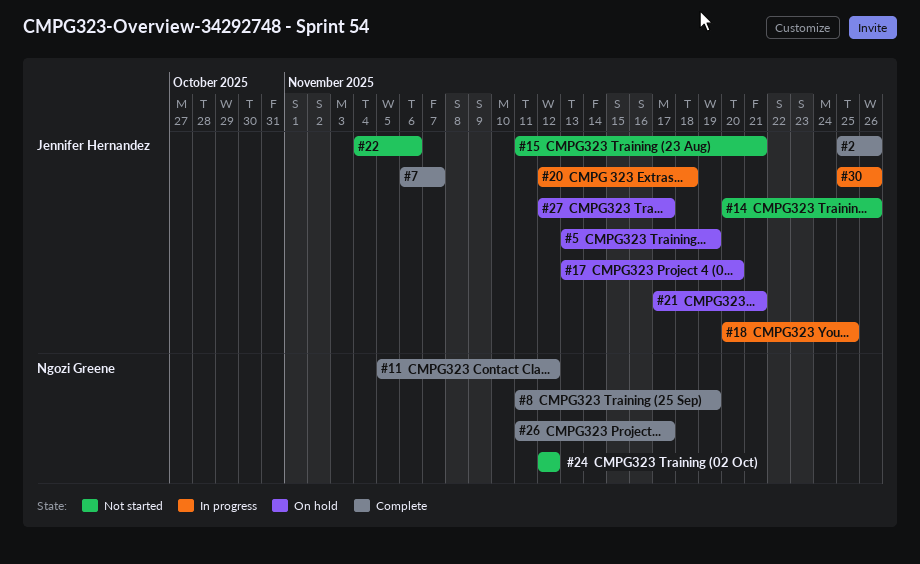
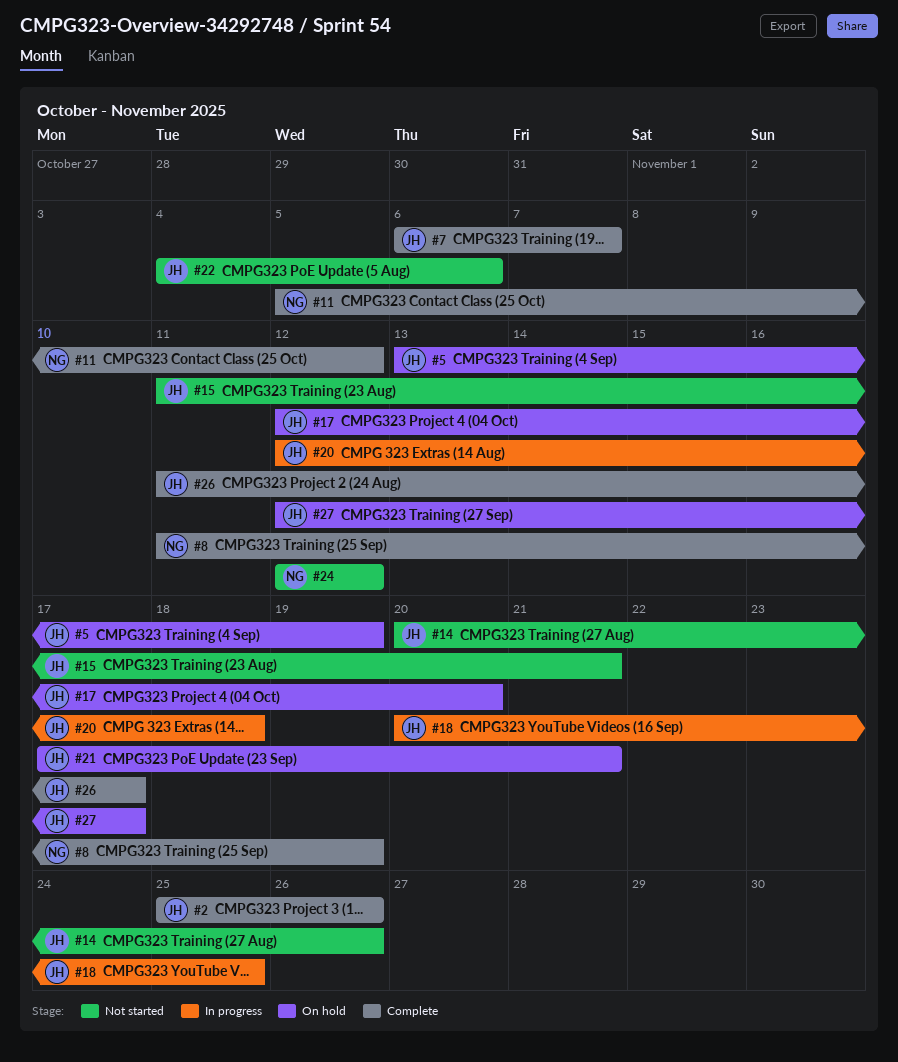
#17, start: Nov 13 -> Nov 12
#26, owner: Ngozi Greene -> Jennifer Hernandez
#30: present -> none

